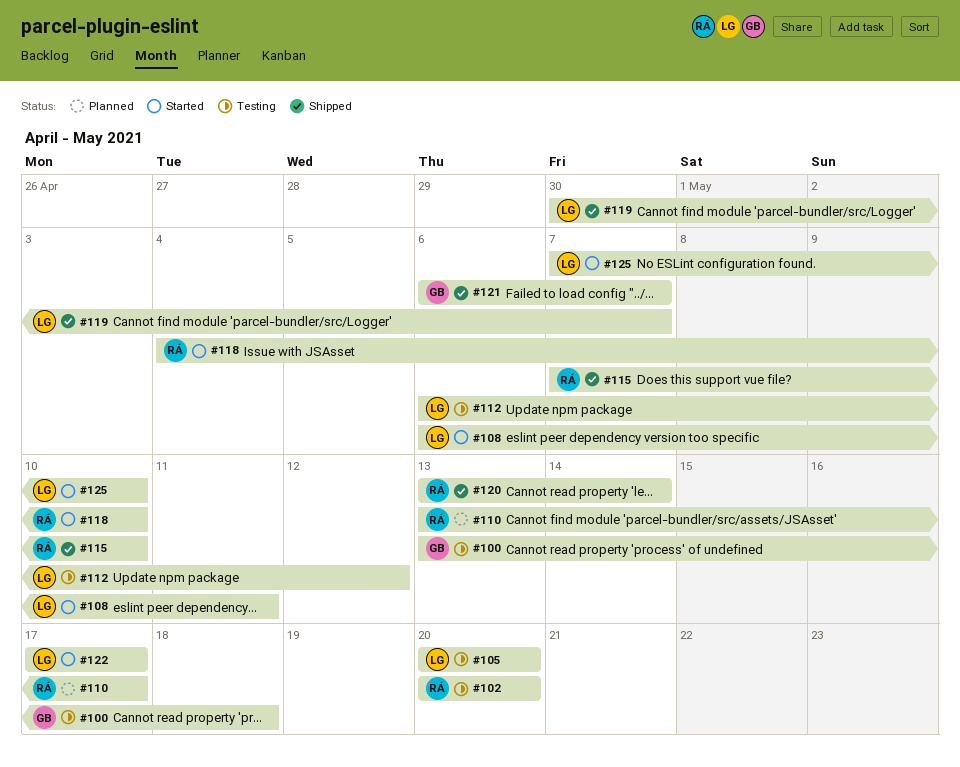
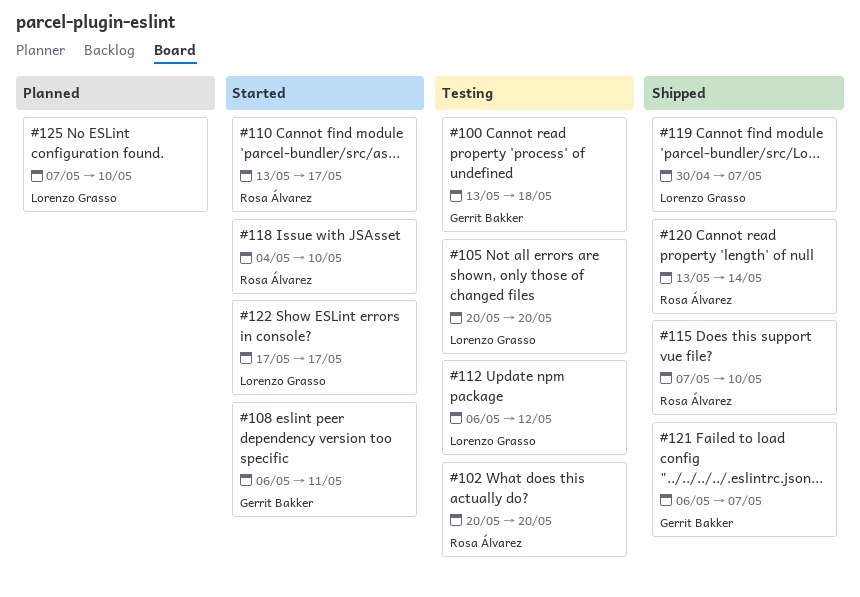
#108, owner: Lorenzo Grasso -> Gerrit Bakker
#110, status: Planned -> Started
#125, status: Started -> Planned

